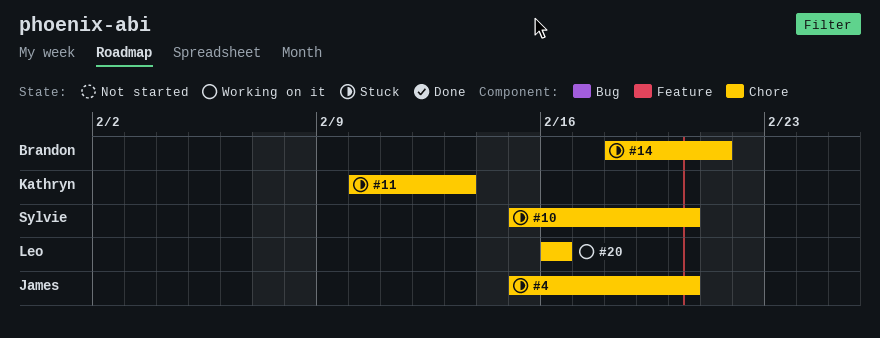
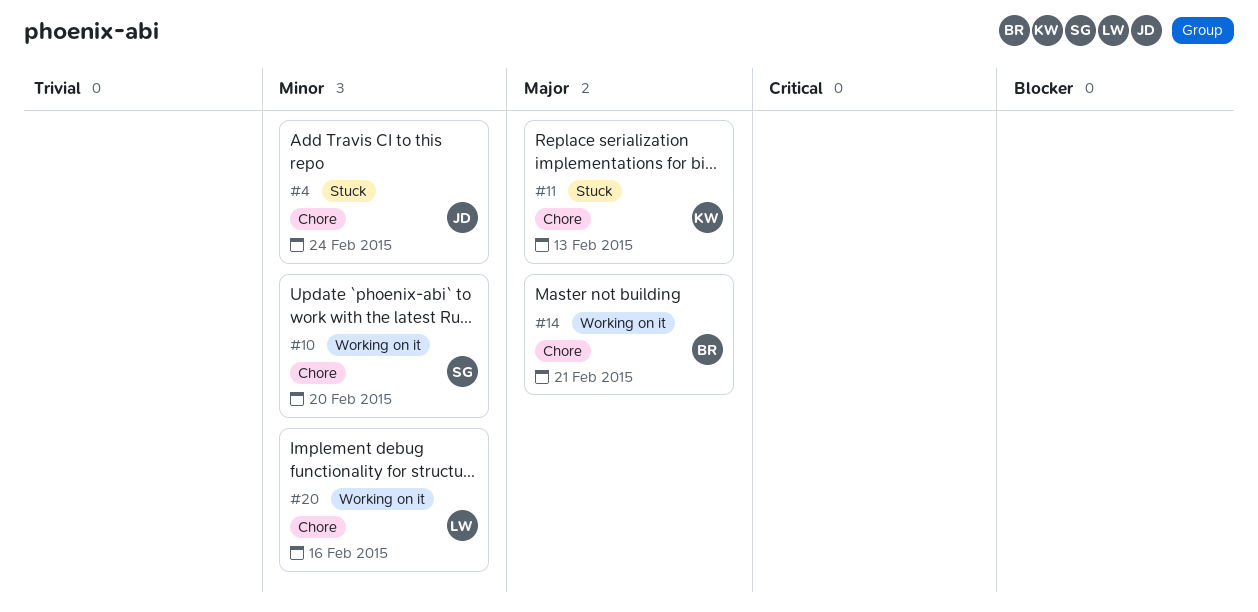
#4, due: Feb 20 -> Feb 24
#10, status: Stuck -> Working on it
#14, status: Stuck -> Working on it

